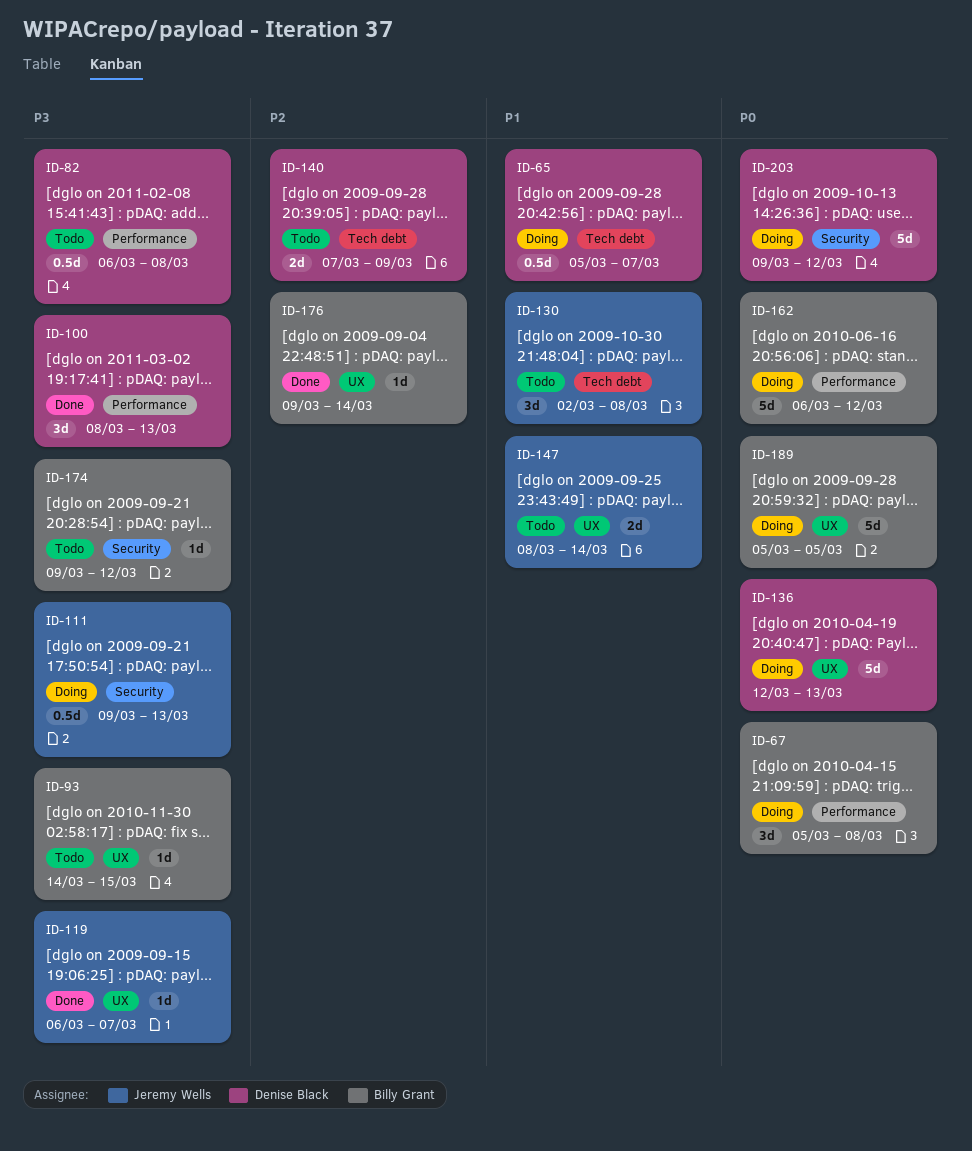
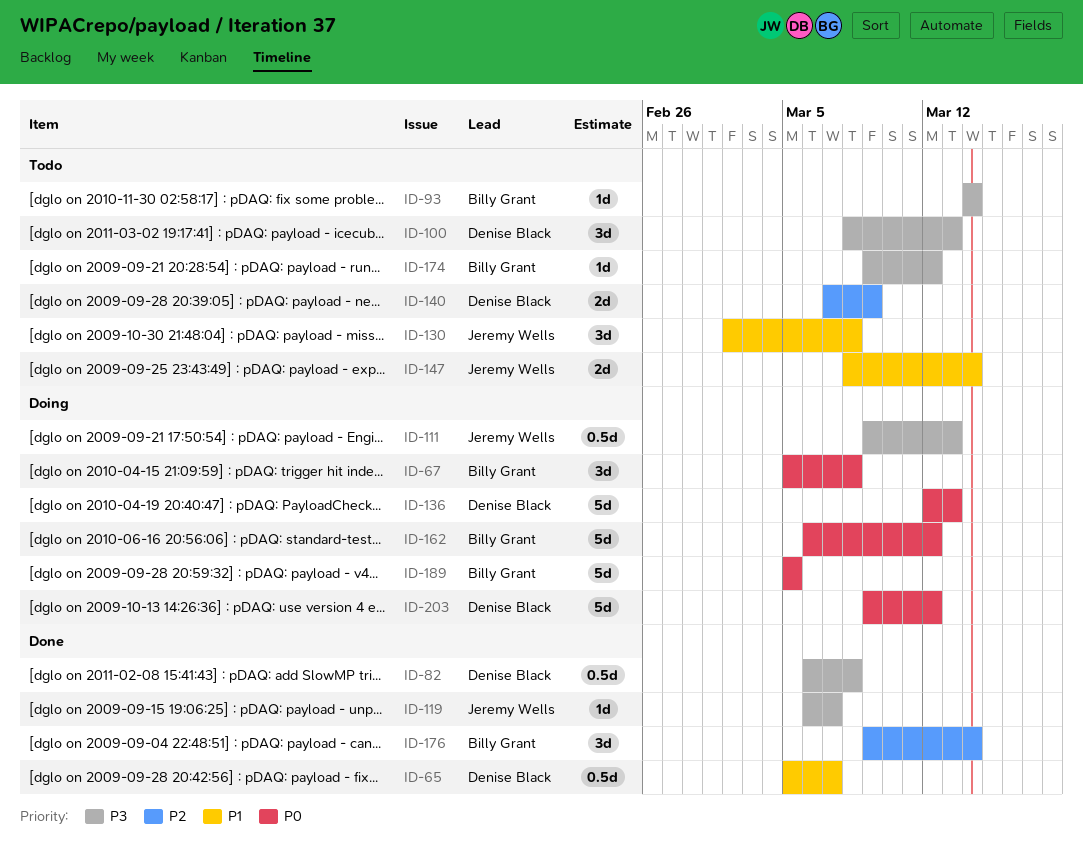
ID-65, status: Doing -> Done
ID-82, status: Todo -> Done
ID-93, due: Mar 15 -> Mar 14
ID-100, status: Done -> Todo
ID-176, estimate: 1d -> 3d

